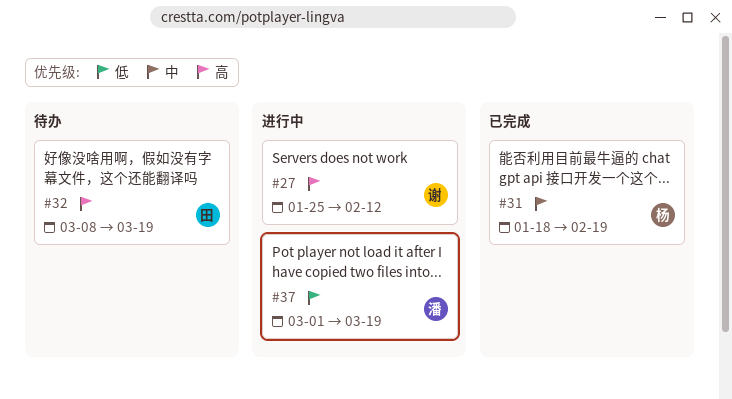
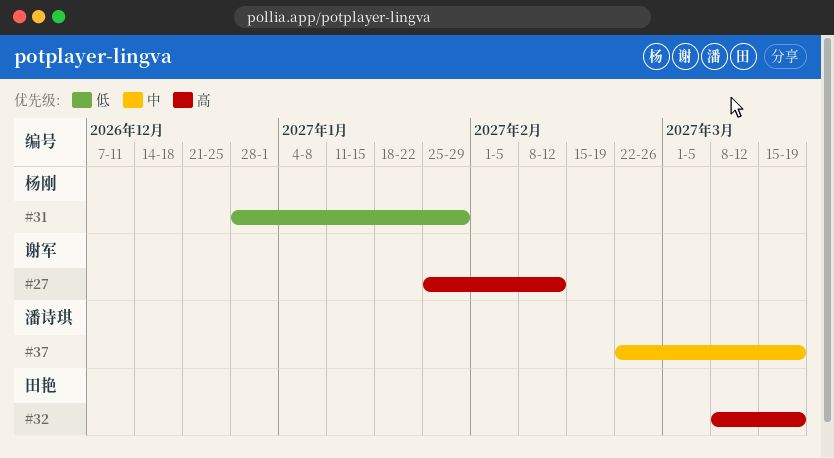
#31, priority: 中 -> 低
#31, start: Jan 18 -> Dec 28
#31, due: Feb 19 -> Jan 29
#37, priority: 低 -> 中
#37, start: Mar 1 -> Feb 22

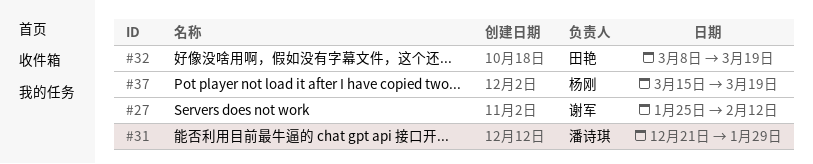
#31, owner: 杨刚 -> 潘诗琪
#31, start: Dec 28 -> Dec 21
#37, owner: 潘诗琪 -> 杨刚
#37, start: Feb 22 -> Mar 15

